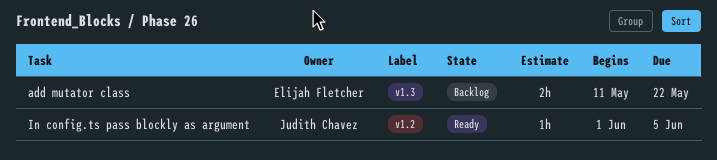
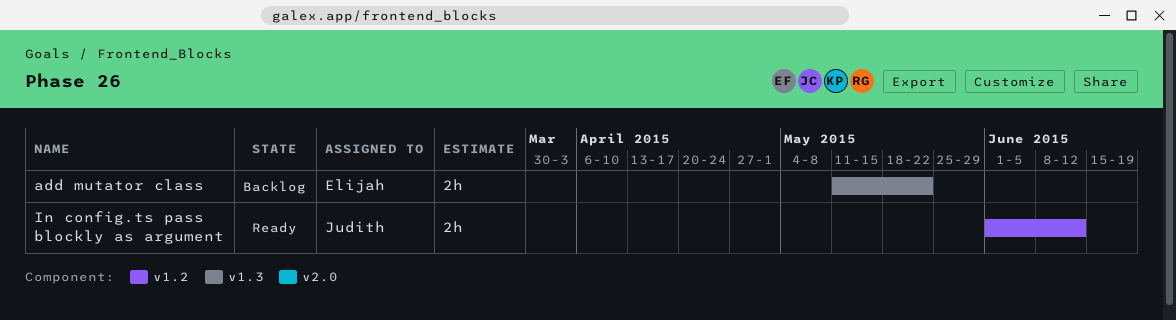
In config.ts pass blockly as argument, estimate: 1h -> 2h
In config.ts pass blockly as argument, due: Jun 5 -> Jun 12

